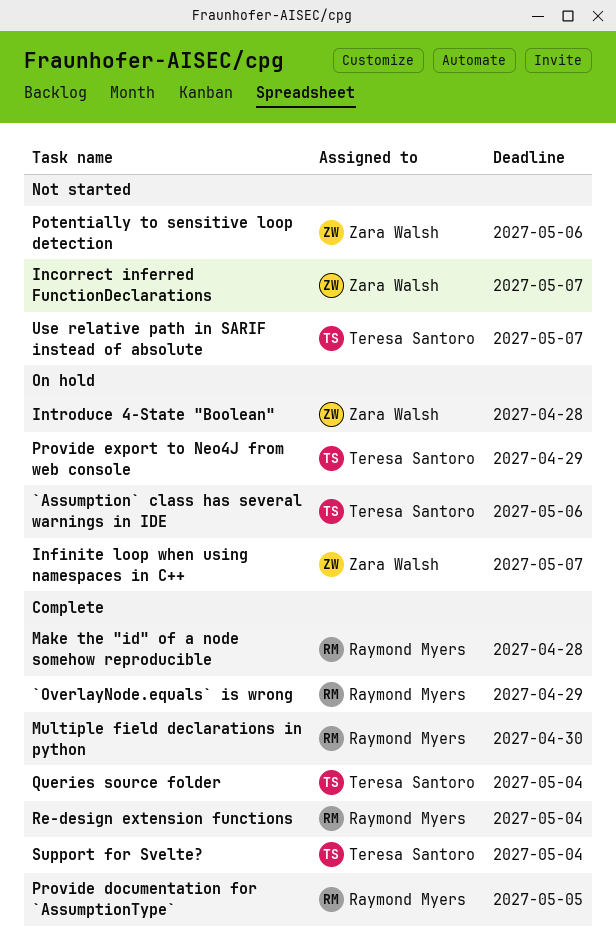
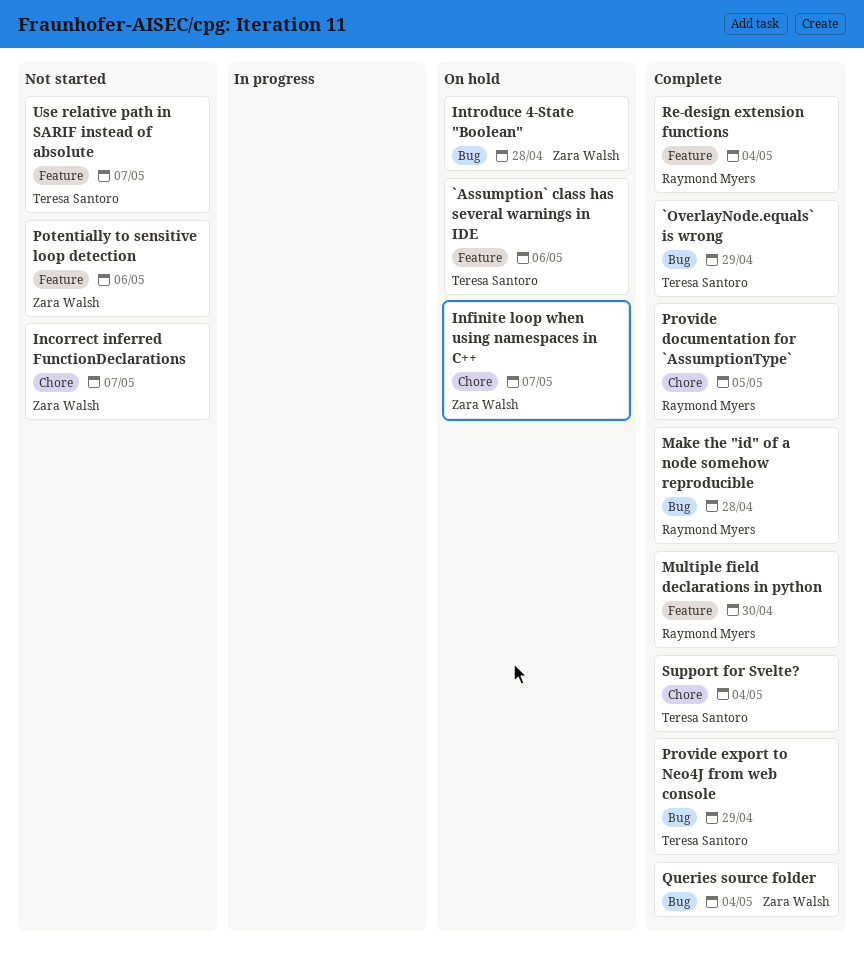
`OverlayNode.equals` is wrong, owner: Raymond Myers -> Teresa Santoro
Provide export to Neo4J from web console, status: On hold -> Complete
Queries source folder, owner: Teresa Santoro -> Zara Walsh

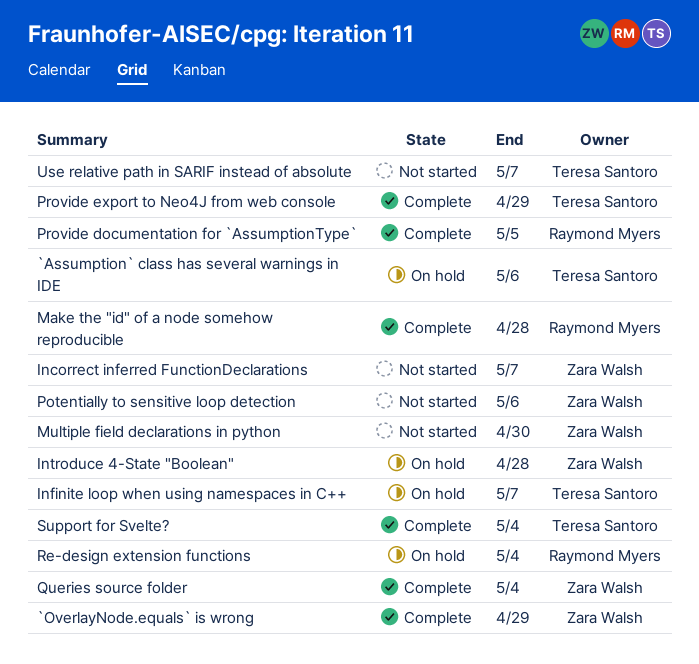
`OverlayNode.equals` is wrong, owner: Teresa Santoro -> Zara Walsh
Infinite loop when using namespaces in C++, owner: Zara Walsh -> Teresa Santoro
Multiple field declarations in python, status: Complete -> Not started
Multiple field declarations in python, owner: Raymond Myers -> Zara Walsh
Re-design extension functions, status: Complete -> On hold

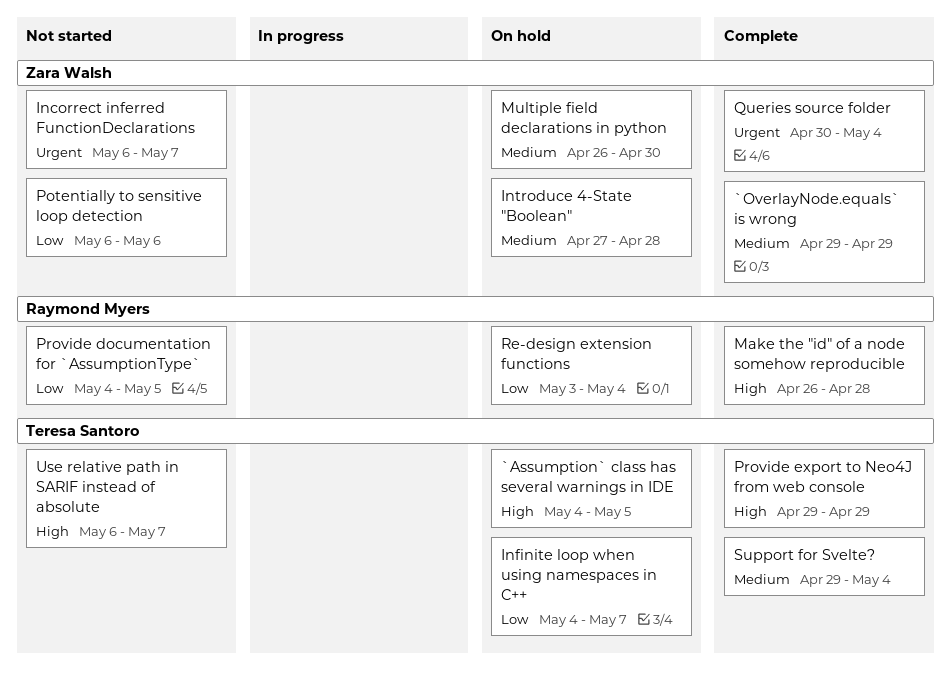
`Assumption` class has several warnings in IDE, due: May 6 -> May 5
Multiple field declarations in python, status: Not started -> On hold
Provide documentation for `AssumptionType`, status: Complete -> Not started

